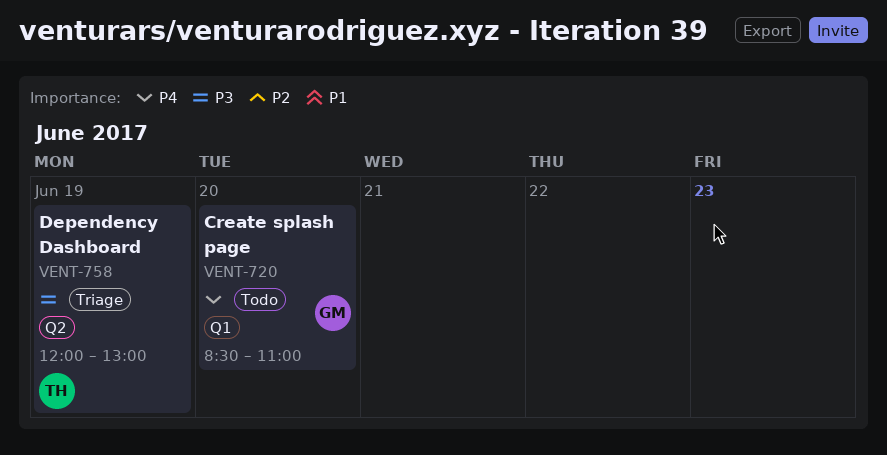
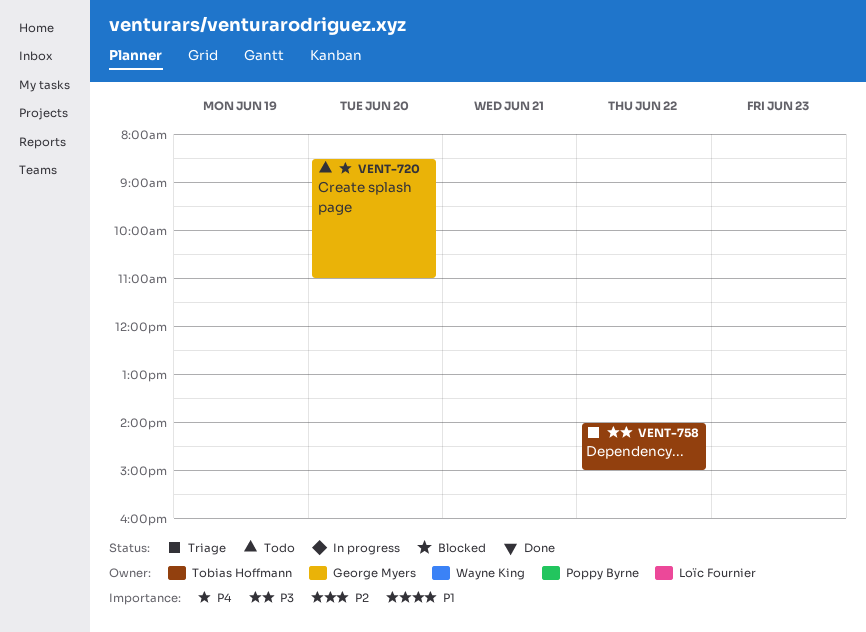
VENT-758, day: Jun 19 -> Jun 22
VENT-758, begins: 12:00 -> 14:00
VENT-758, ends: 13:00 -> 15:00

